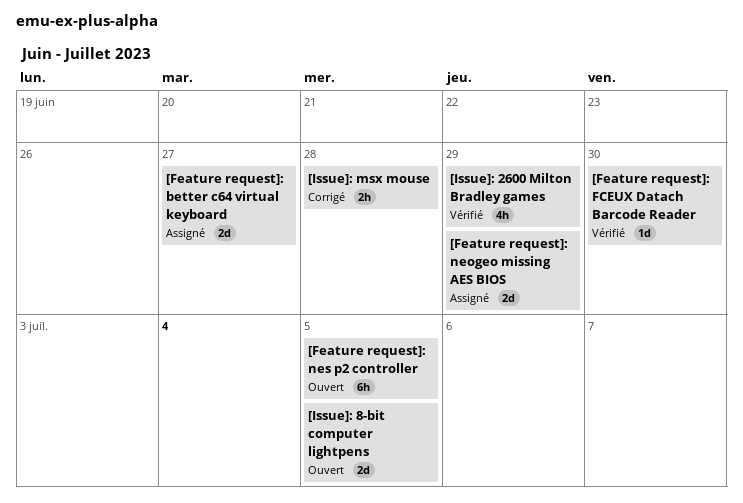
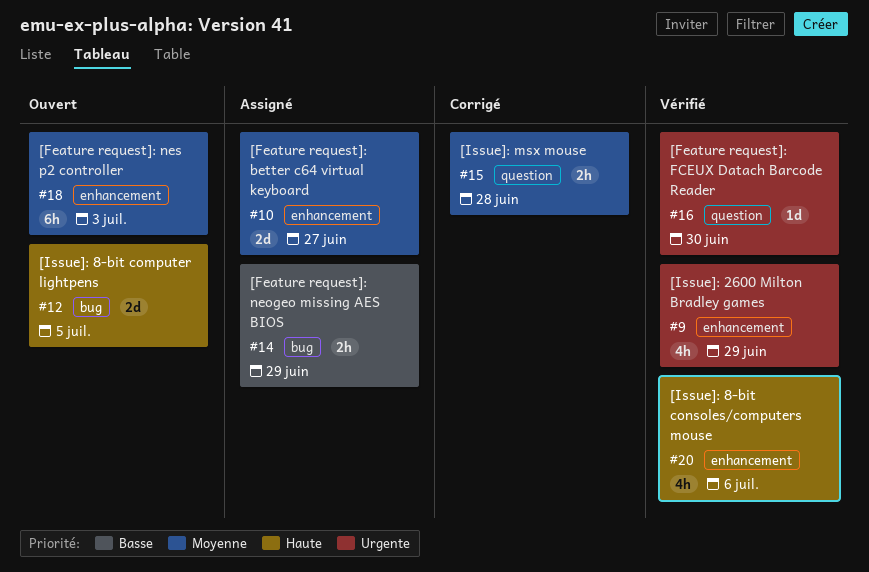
[Feature request]: neogeo missing AES BIOS, estimate: 2d -> 2h
[Feature request]: nes p2 controller, due: Jul 5 -> Jul 3
[Issue]: 8-bit consoles/computers mouse: none -> present

